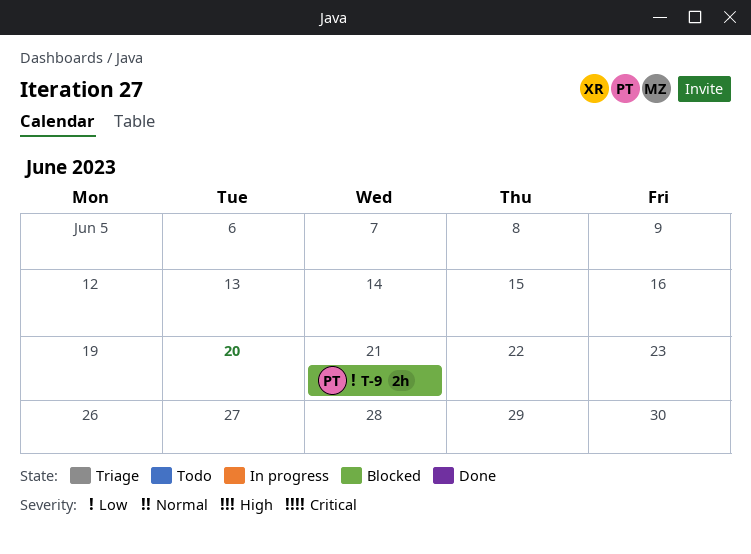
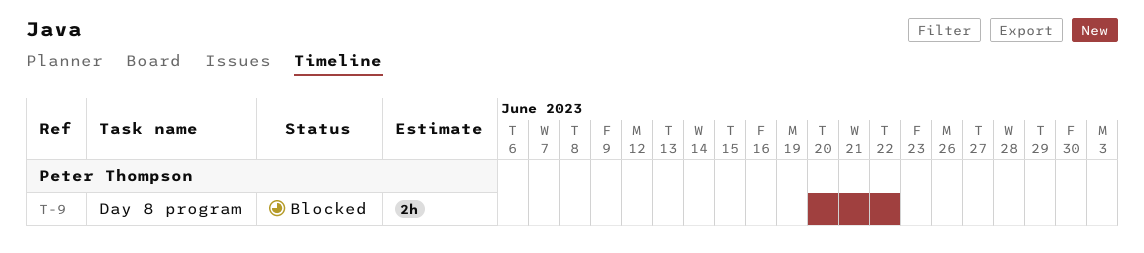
T-9, start: Jun 21 -> Jun 20
T-9, due: Jun 21 -> Jun 22

